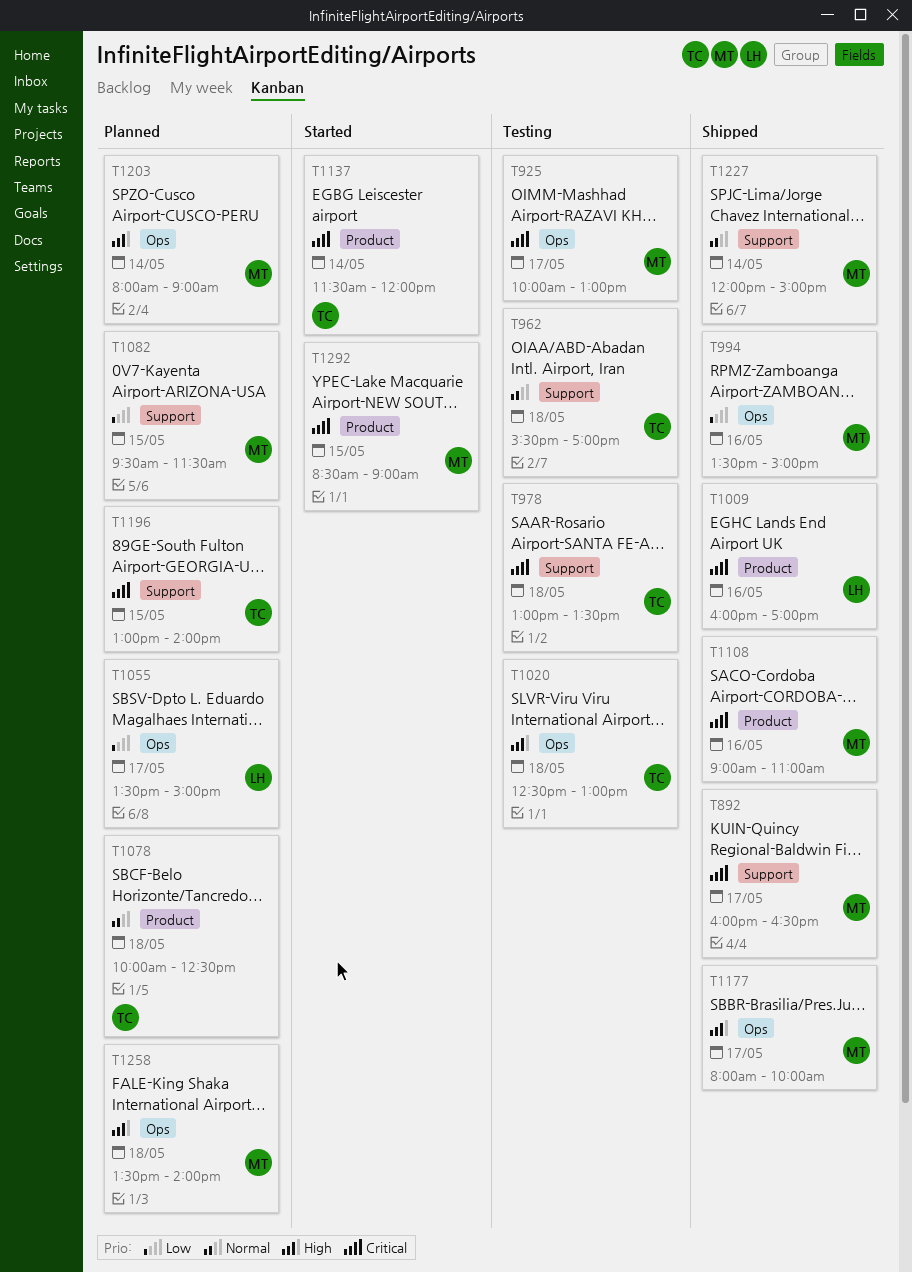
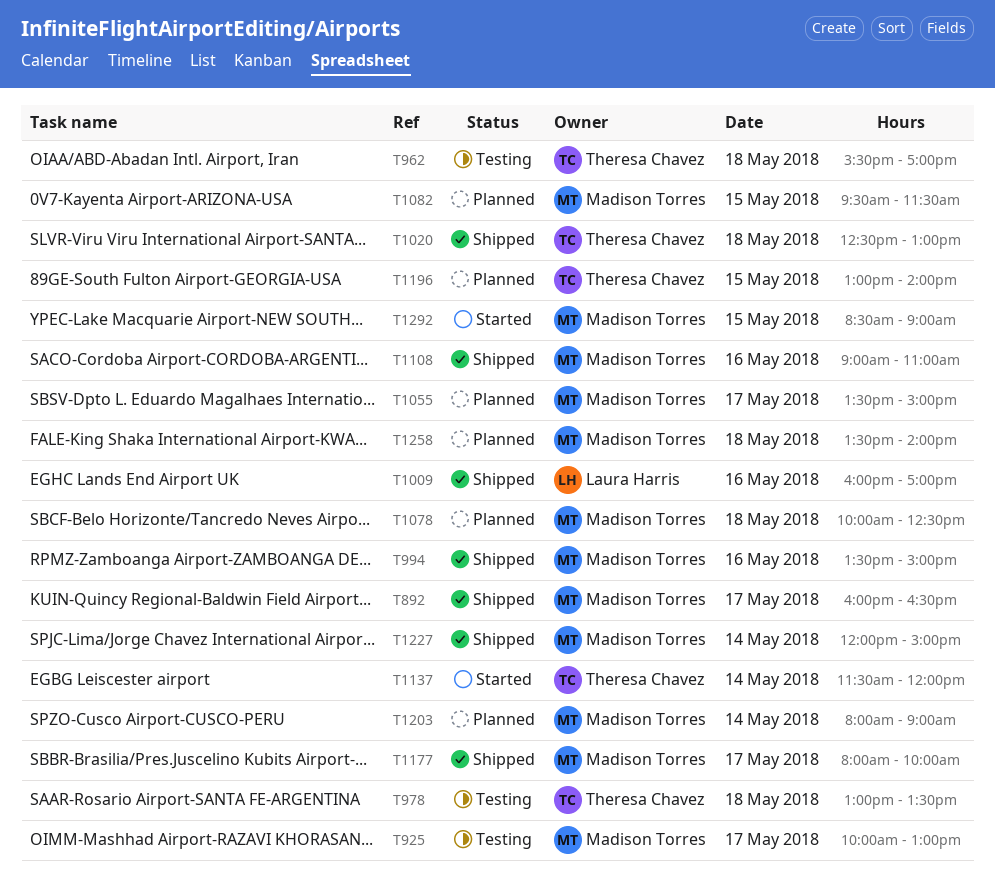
T1020, status: Testing -> Shipped
T1055, owner: Laura Harris -> Madison Torres
T1078, owner: Theresa Chavez -> Madison Torres

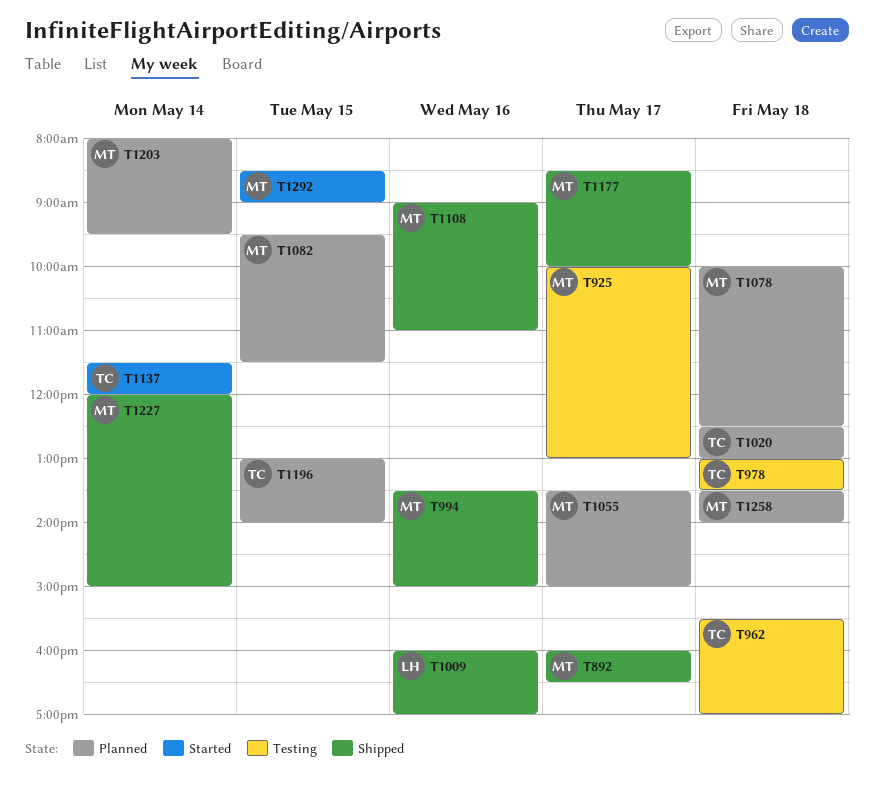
T1020, status: Shipped -> Planned
T1177, begins: 08:00 -> 08:30
T1203, ends: 09:00 -> 09:30

